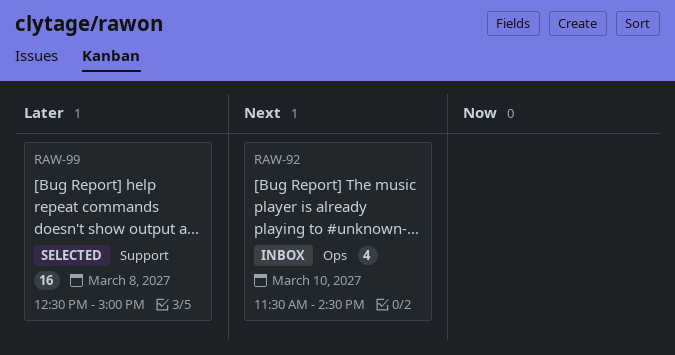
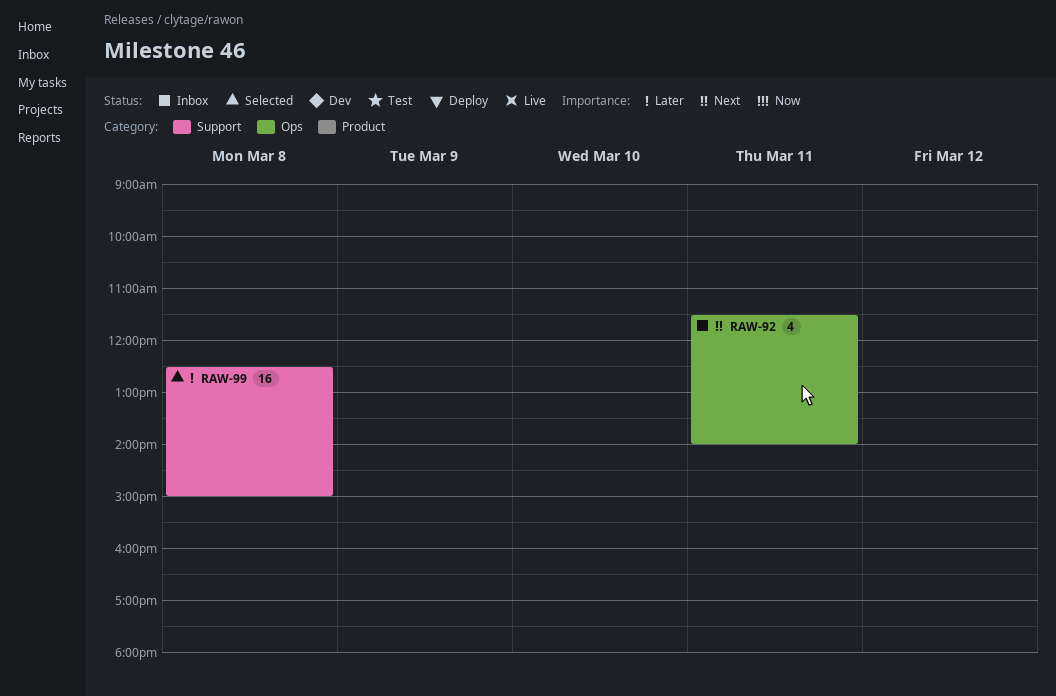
RAW-92, day: Mar 10 -> Mar 11
RAW-92, ends: 14:30 -> 14:00

